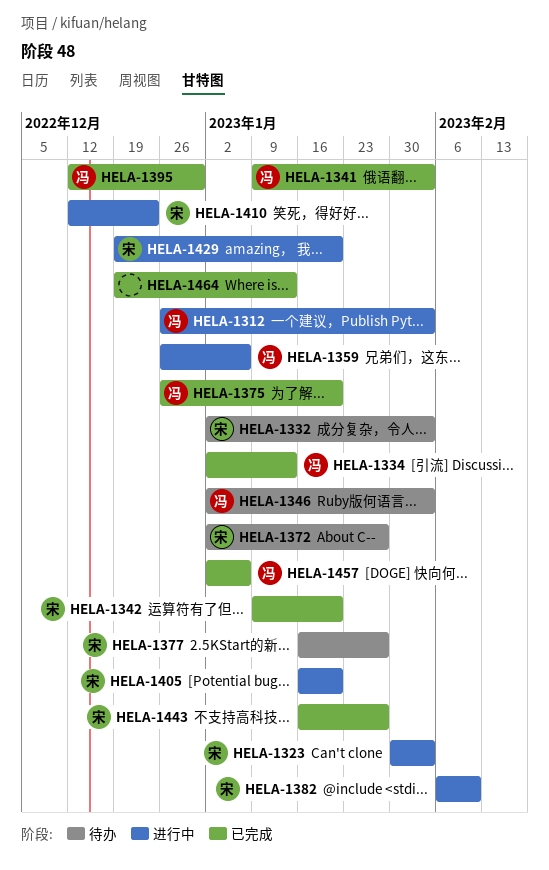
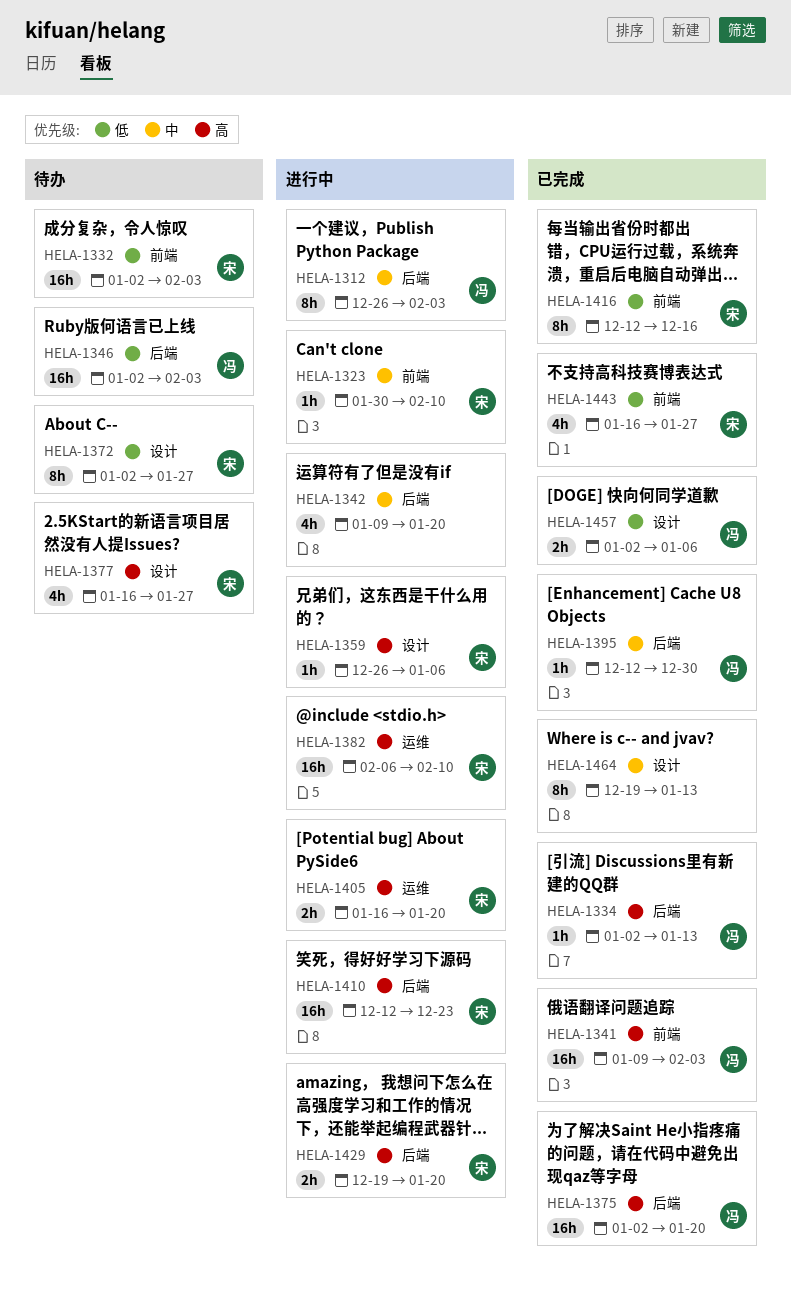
HELA-1323, due: Feb 3 -> Feb 10
HELA-1342, status: 已完成 -> 进行中
HELA-1342, owner: 宋 -> none
HELA-1359, owner: 冯 -> 宋
HELA-1375, start: Dec 26 -> Jan 2
HELA-1416: none -> present

